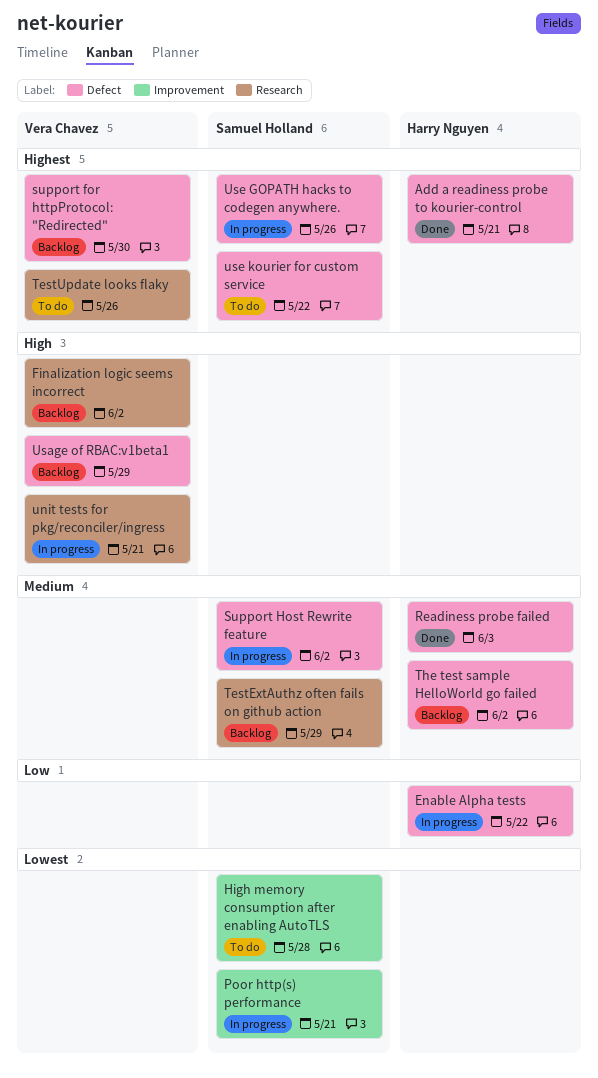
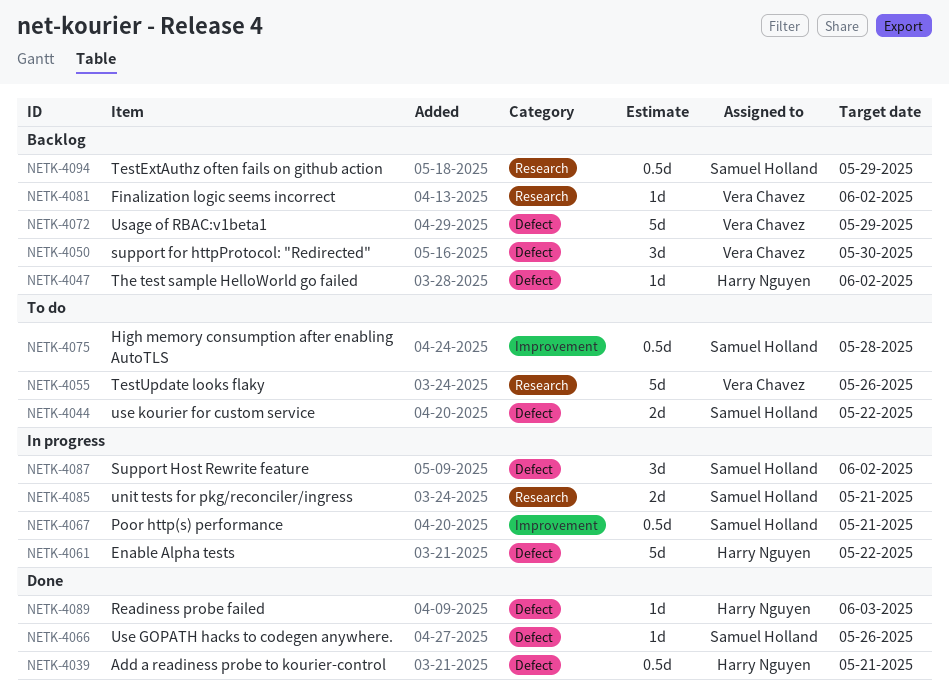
unit tests for pkg/reconciler/ingress, owner: Vera Chavez -> Samuel Holland
Use GOPATH hacks to codegen anywhere., status: In progress -> Done

